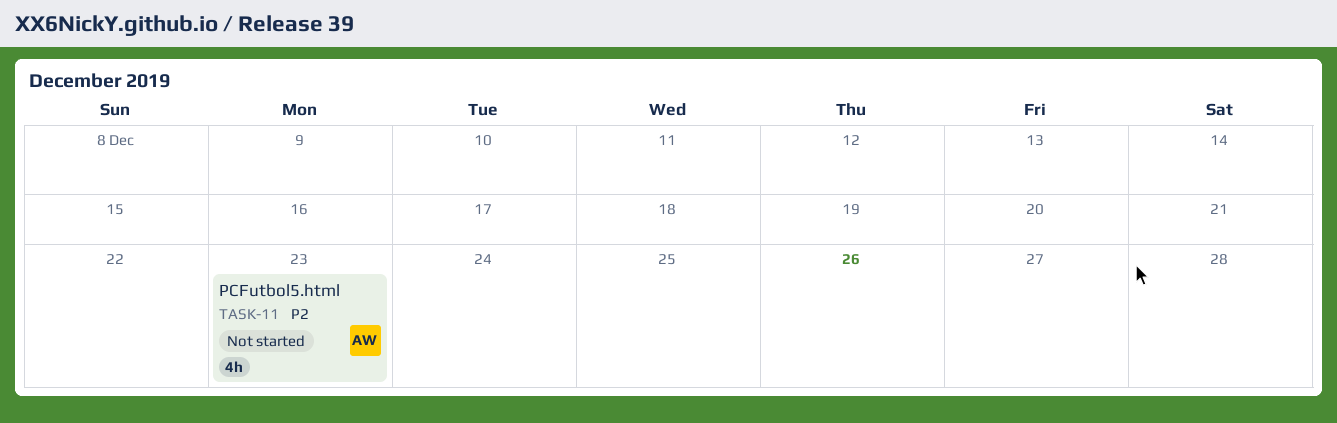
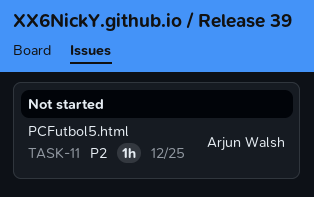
TASK-11, estimate: 4h -> 1h
TASK-11, due: Dec 23 -> Dec 25

